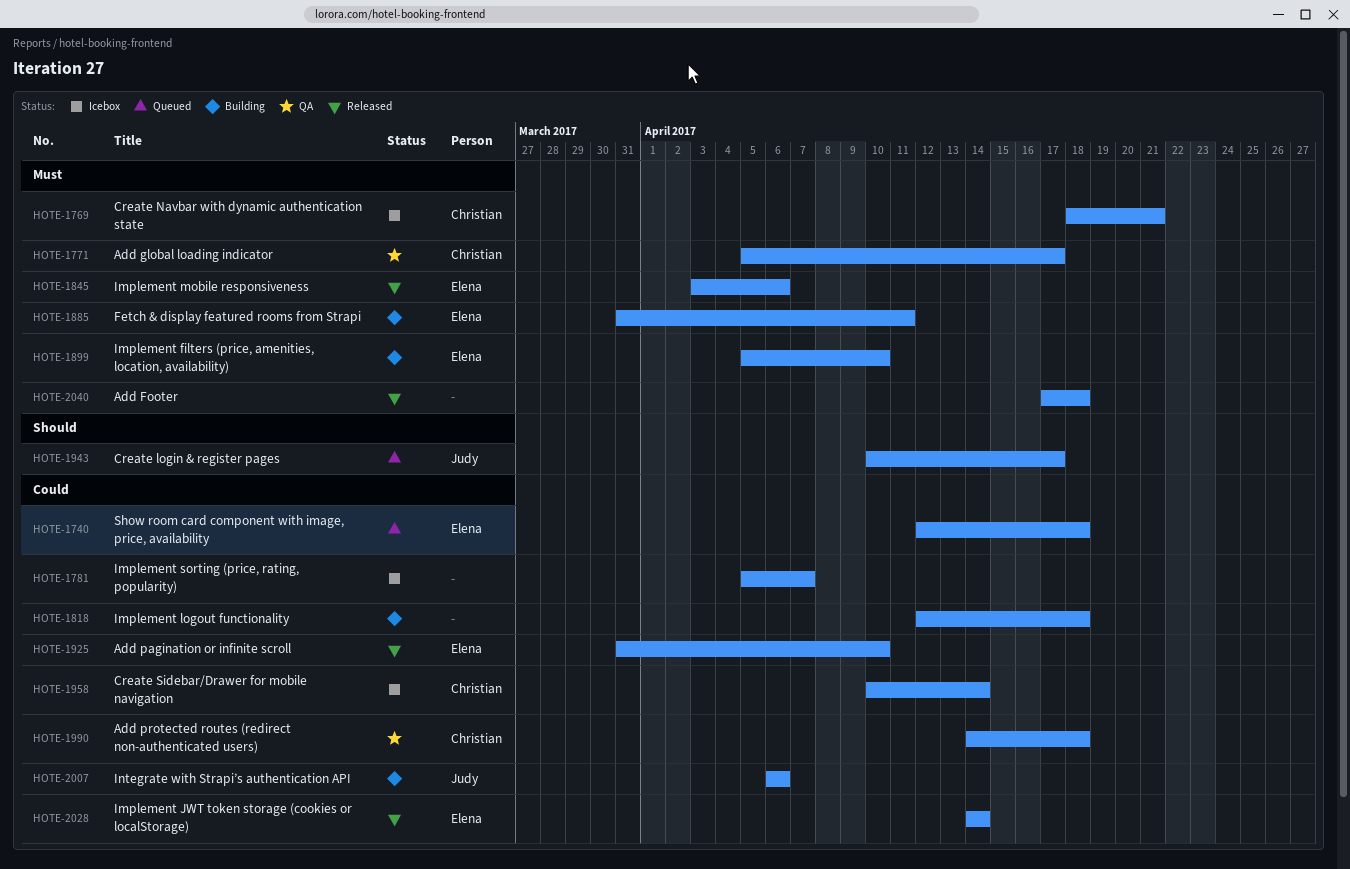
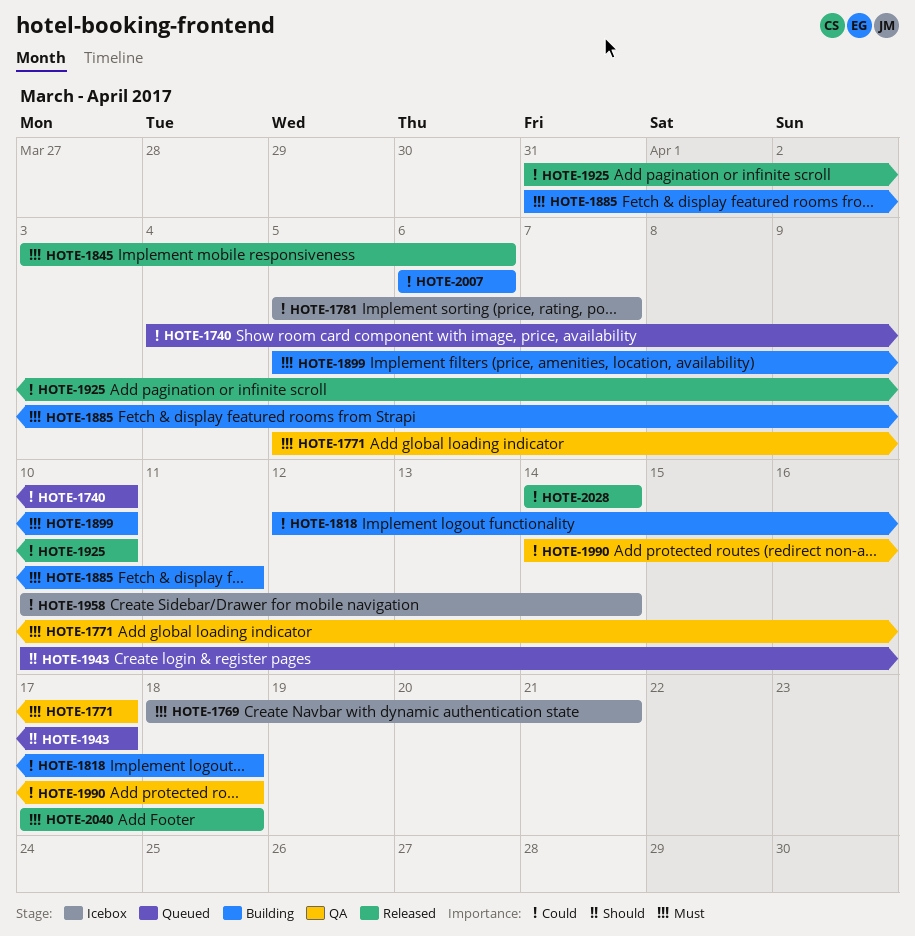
HOTE-1740, start: Apr 12 -> Apr 4
HOTE-1740, due: Apr 18 -> Apr 10

